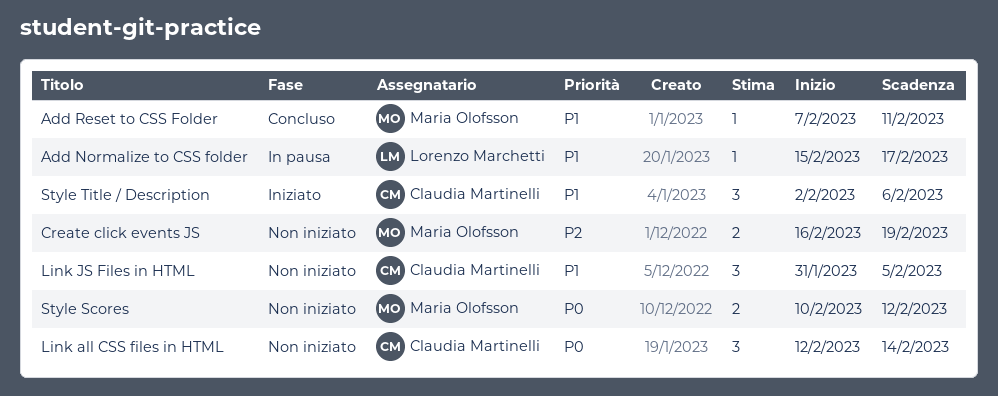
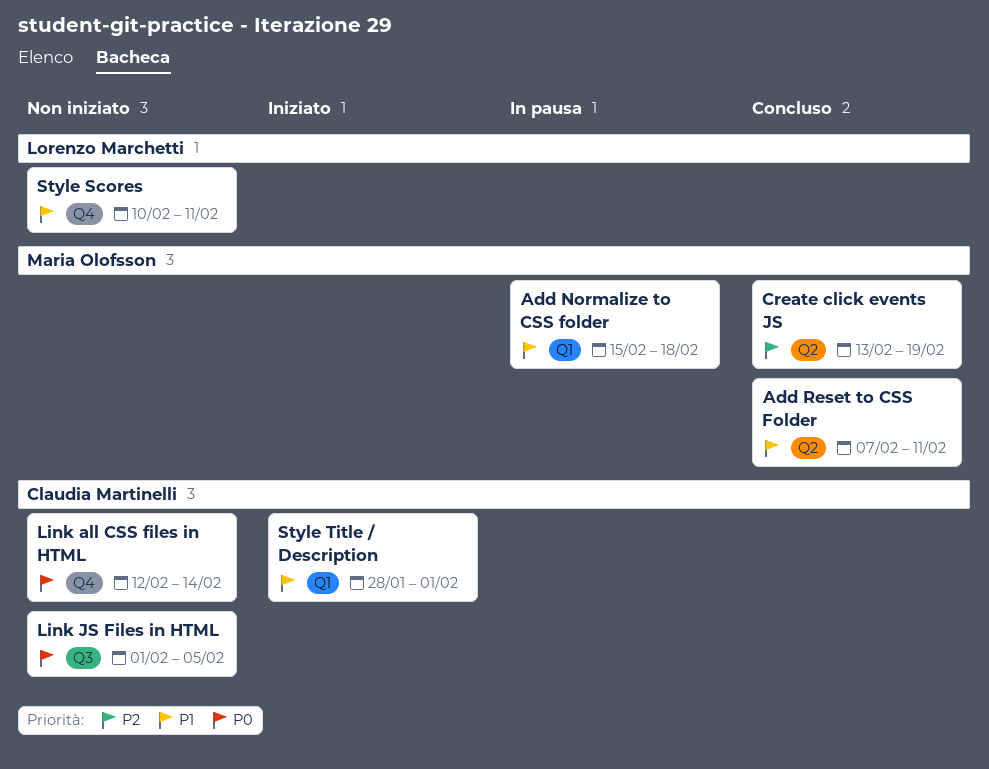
Add Normalize to CSS folder, owner: Lorenzo Marchetti -> Maria Olofsson
Add Normalize to CSS folder, due: Feb 17 -> Feb 18
Create click events JS, status: Non iniziato -> Concluso
Create click events JS, start: Feb 16 -> Feb 13
Link JS Files in HTML, priority: P1 -> P0
Link JS Files in HTML, start: Jan 31 -> Feb 1
Style Scores, owner: Maria Olofsson -> Lorenzo Marchetti
Style Scores, priority: P0 -> P1
Style Scores, due: Feb 12 -> Feb 11
Style Title / Description, start: Feb 2 -> Jan 28
Style Title / Description, due: Feb 6 -> Feb 1

